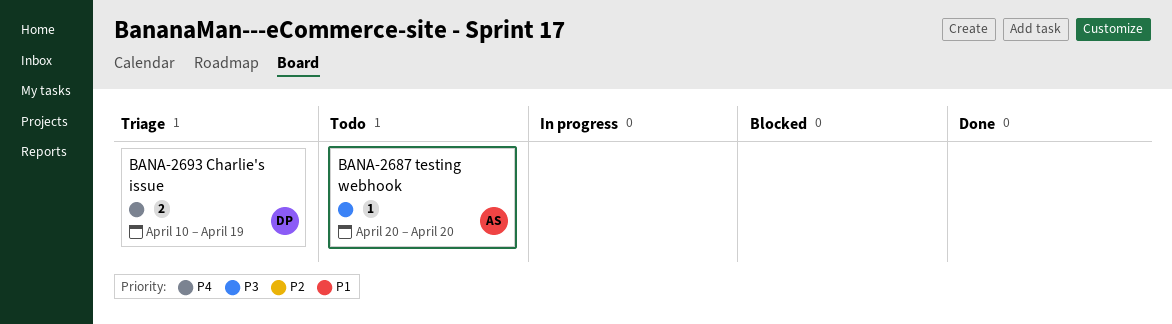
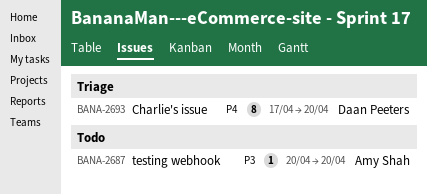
BANA-2693, estimate: 2 -> 8
BANA-2693, start: Apr 10 -> Apr 17
BANA-2693, due: Apr 19 -> Apr 20

